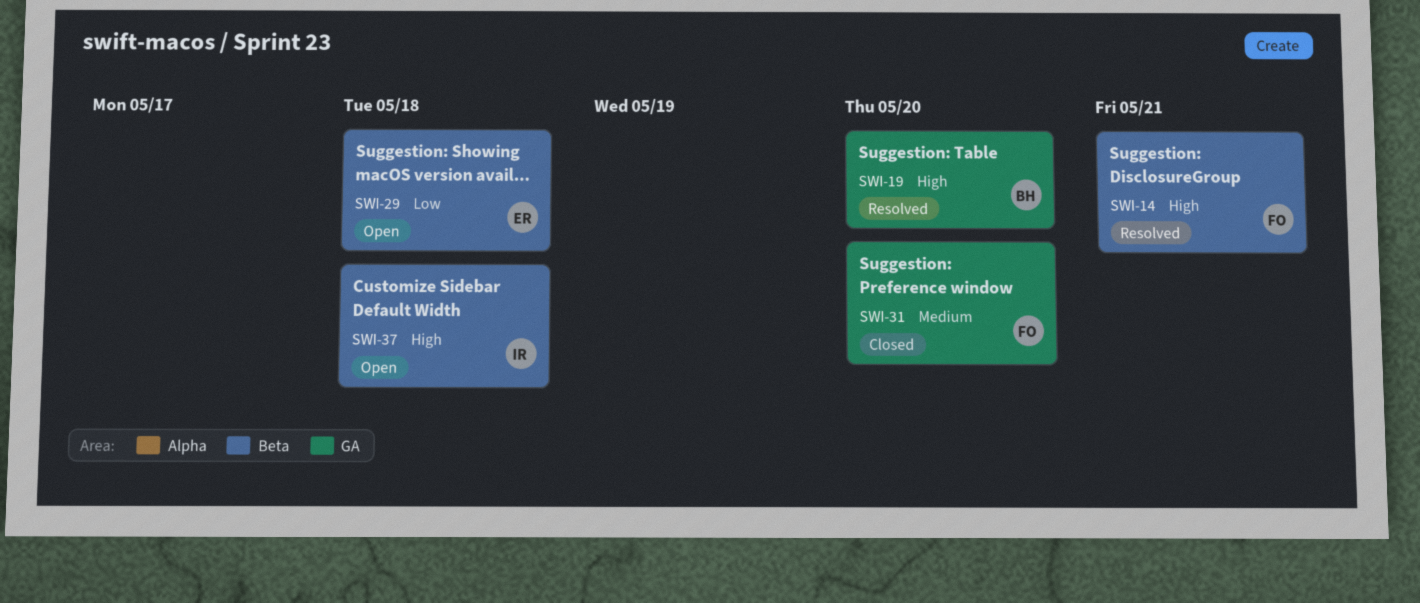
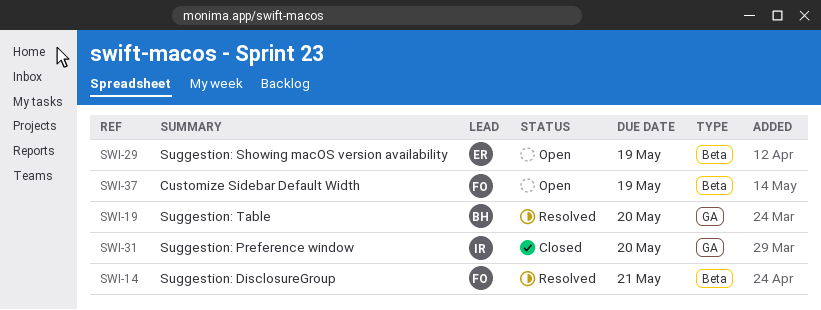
SWI-29, due: May 18 -> May 19
SWI-31, owner: FO -> IR
SWI-37, owner: IR -> FO
SWI-37, due: May 18 -> May 19

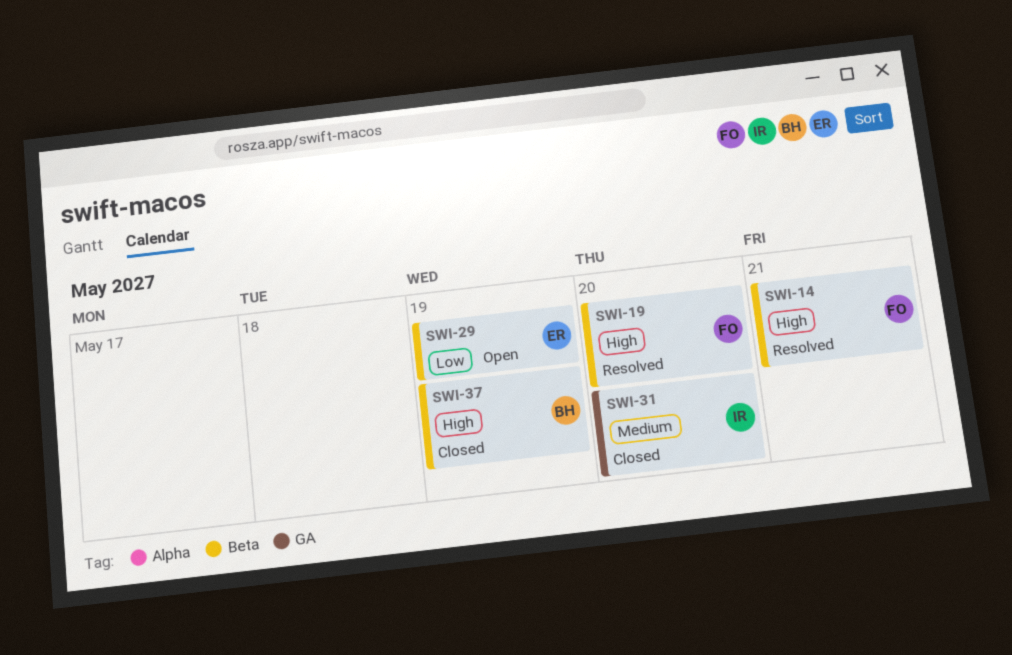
SWI-19, owner: BH -> FO
SWI-19, label: GA -> Beta
SWI-37, status: Open -> Closed
SWI-37, owner: FO -> BH

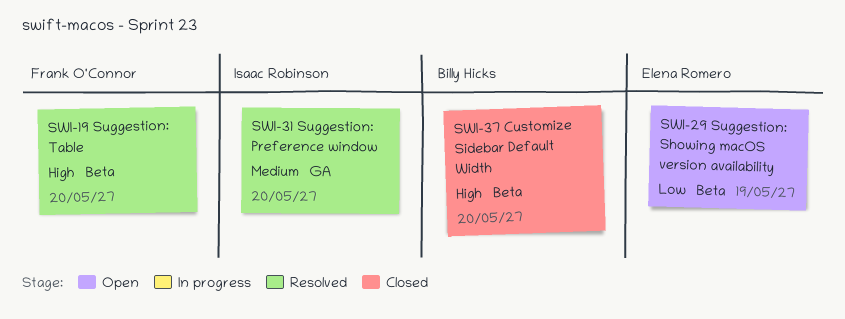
SWI-14: present -> none
SWI-31, status: Closed -> Resolved
SWI-37, due: May 19 -> May 20

